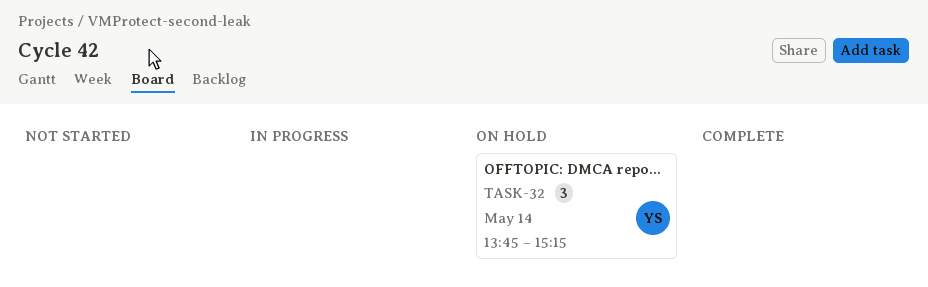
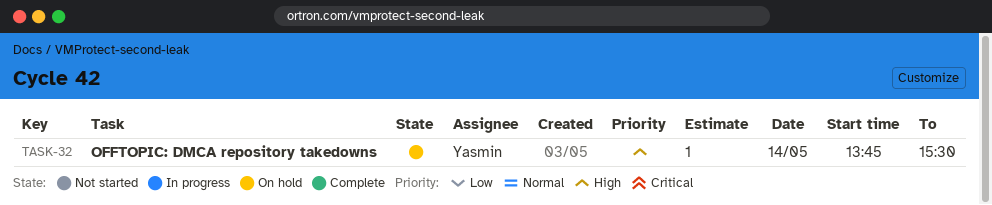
TASK-32, estimate: 3 -> 1
TASK-32, ends: 15:15 -> 15:30

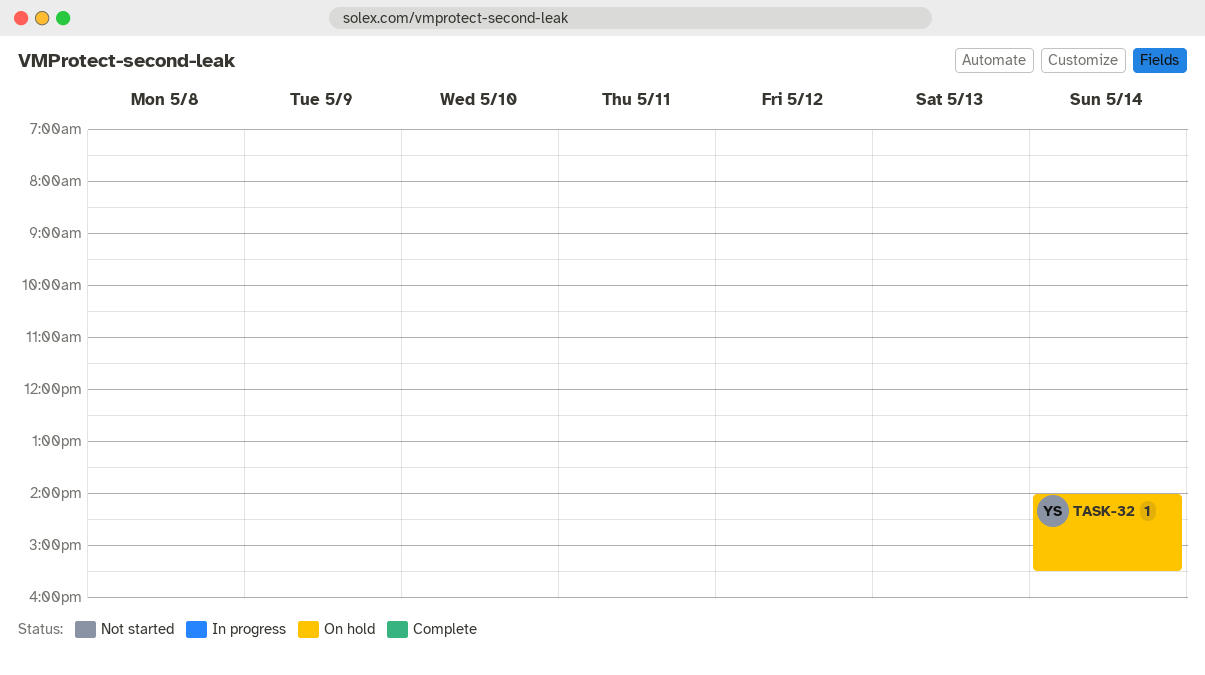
TASK-32, begins: 13:45 -> 14:00

